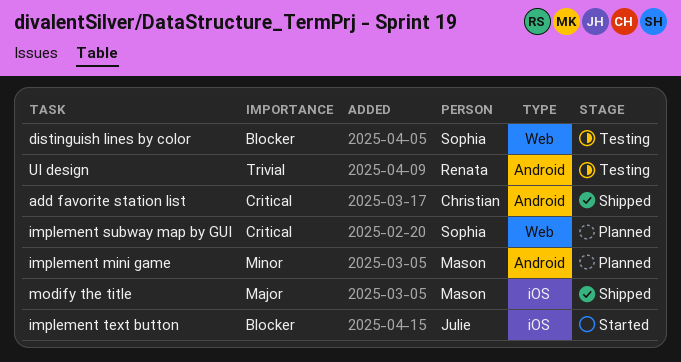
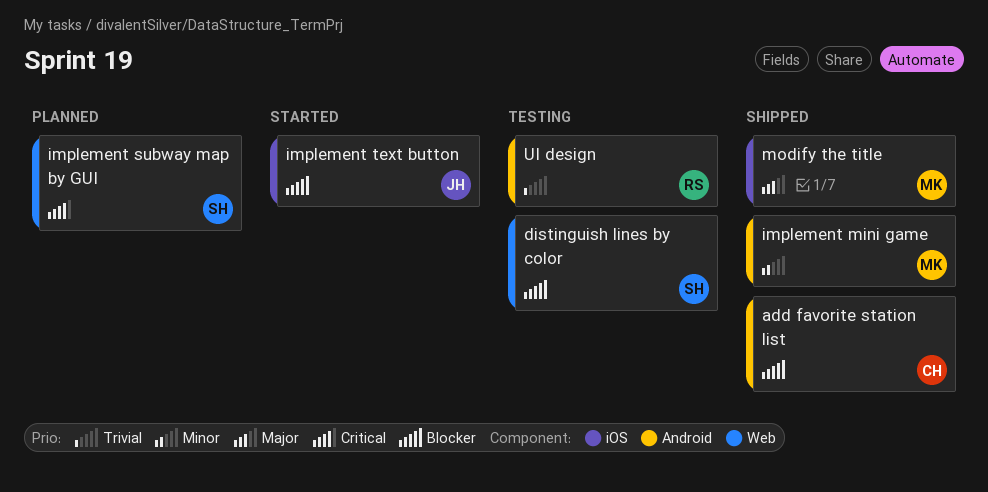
add favorite station list, priority: Critical -> Blocker
implement mini game, status: Planned -> Shipped

